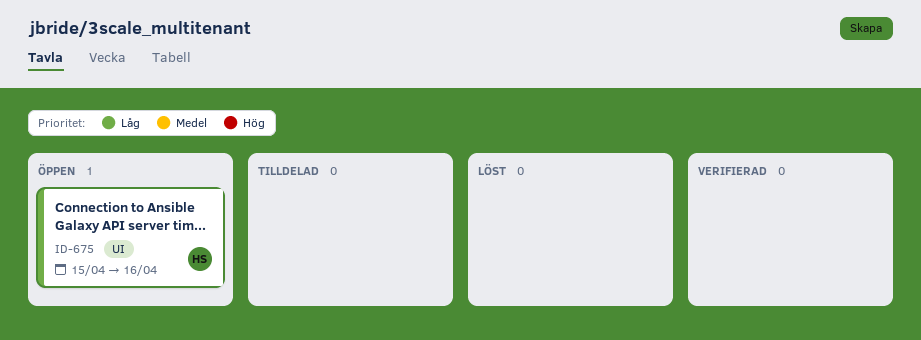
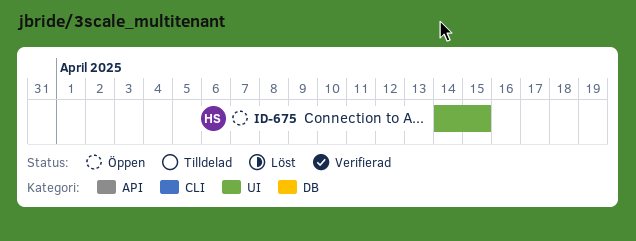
ID-675, start: Apr 15 -> Apr 14
ID-675, due: Apr 16 -> Apr 15

